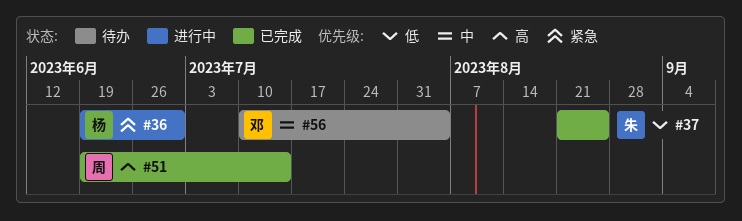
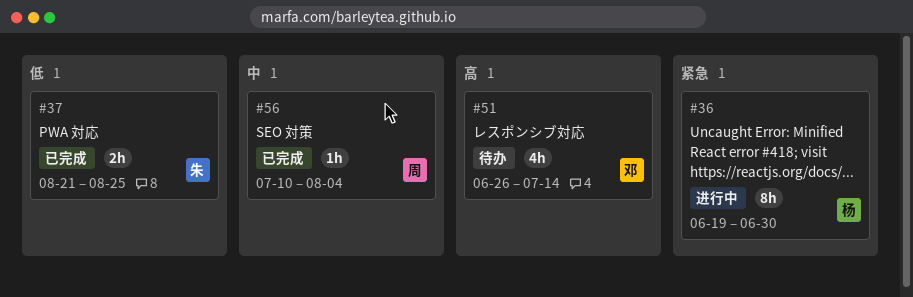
#51, status: 已完成 -> 待办
#51, owner: 周 -> 邓
#51, start: Jun 19 -> Jun 26
#56, status: 待办 -> 已完成
#56, owner: 邓 -> 周

